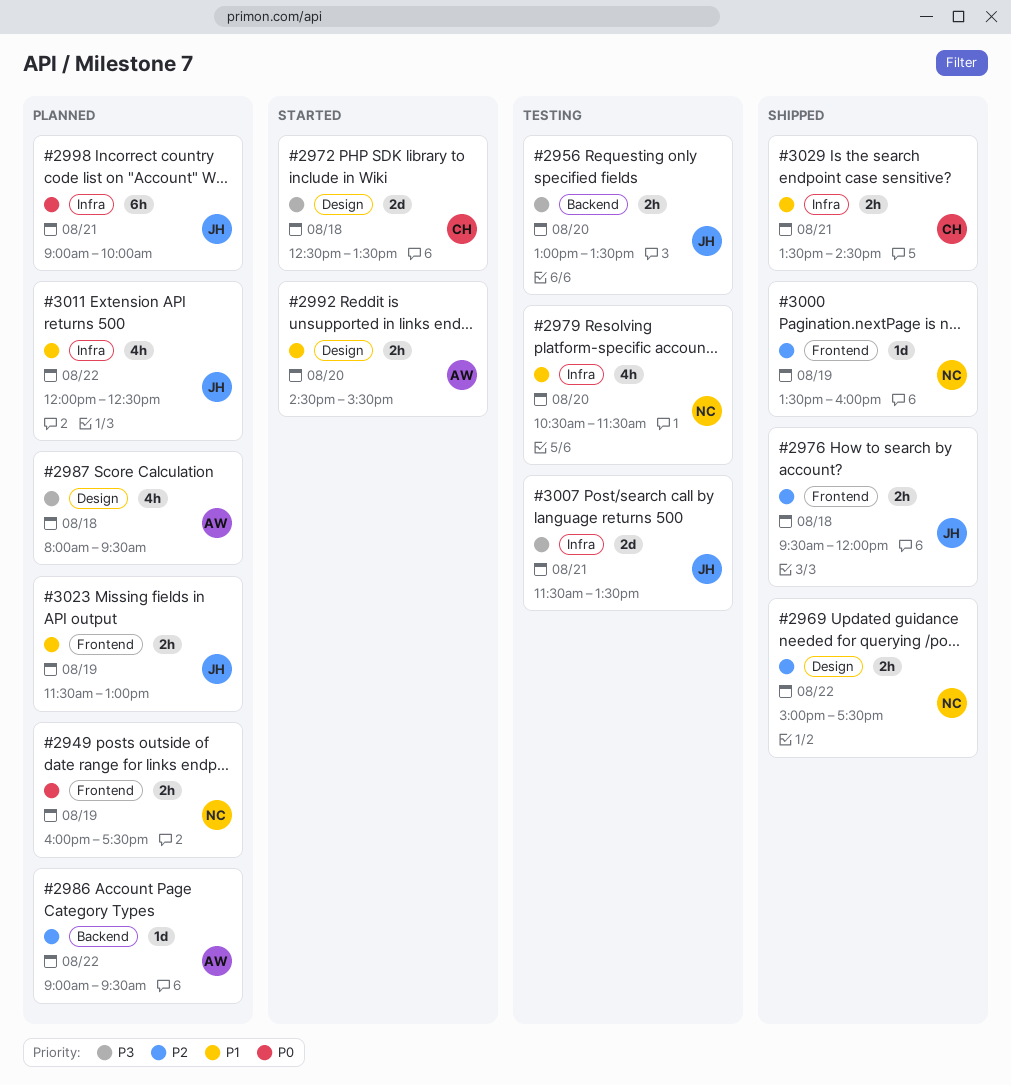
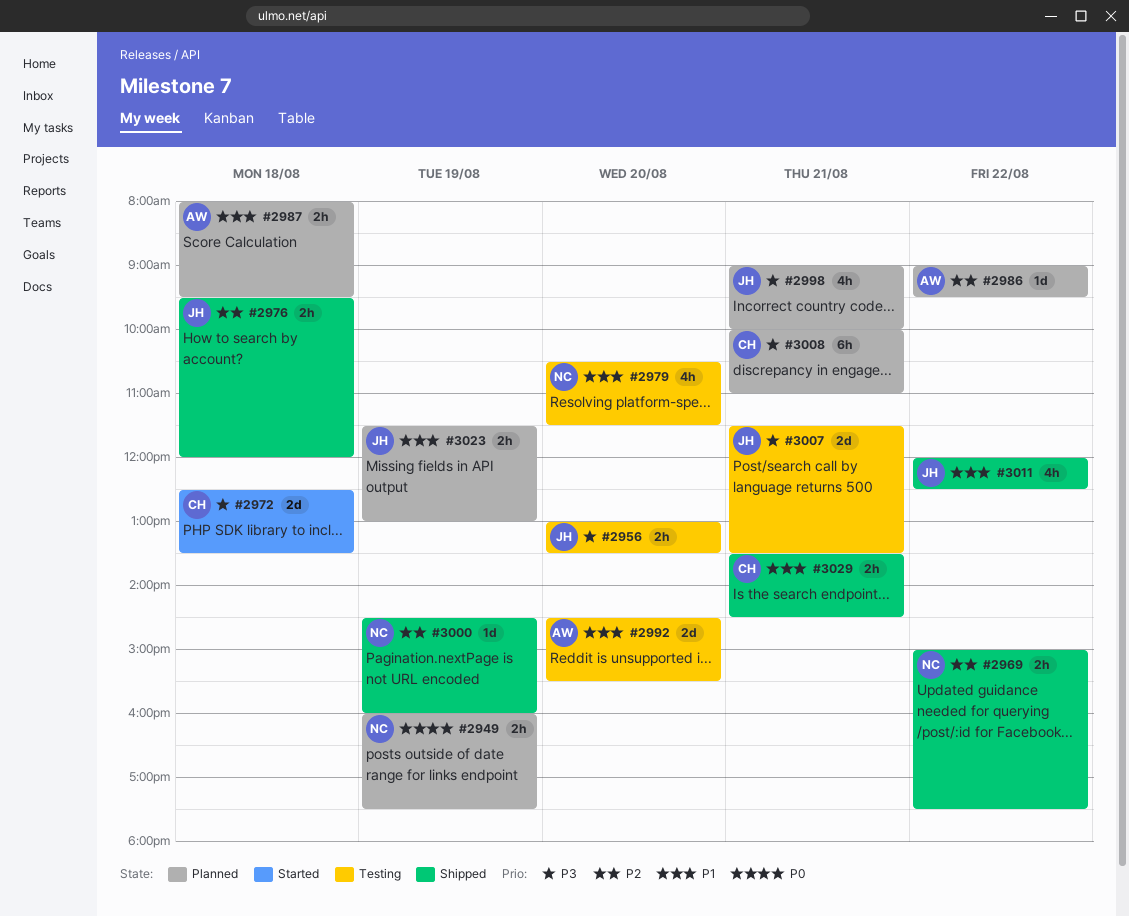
#2987, priority: P3 -> P1
#2987, estimate: 4h -> 2h
#2992, status: Started -> Testing
#2992, estimate: 2h -> 2d
#2998, priority: P0 -> P3
#2998, estimate: 6h -> 4h
#3000, begins: 13:30 -> 14:30
#3008: none -> present
#3011, status: Planned -> Shipped

